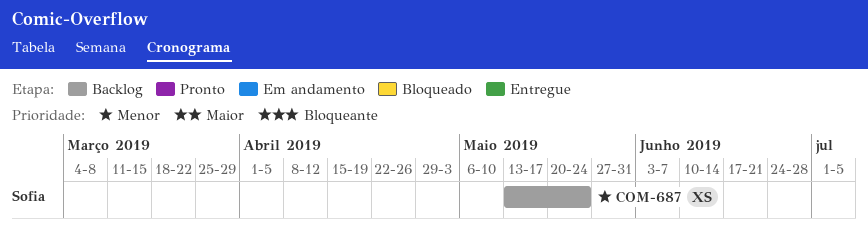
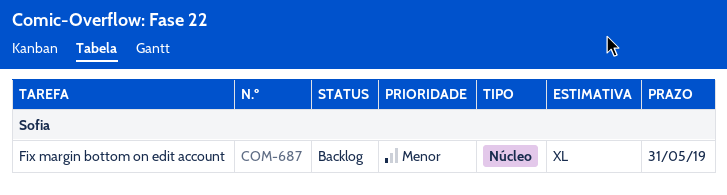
COM-687, estimate: XS -> XL
COM-687, due: May 24 -> May 31

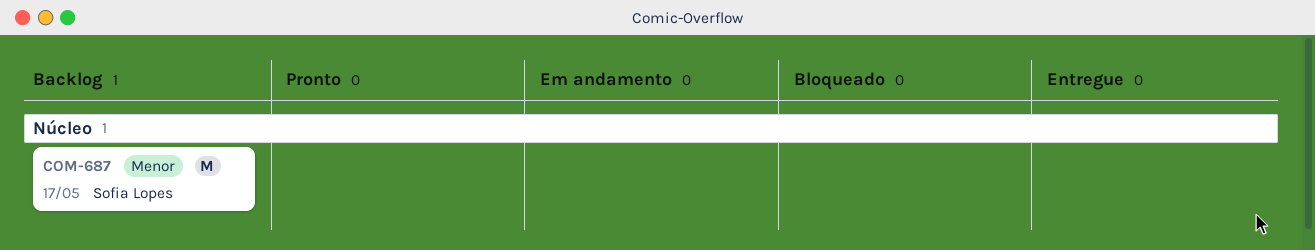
COM-687, estimate: XL -> M
COM-687, due: May 31 -> May 17

